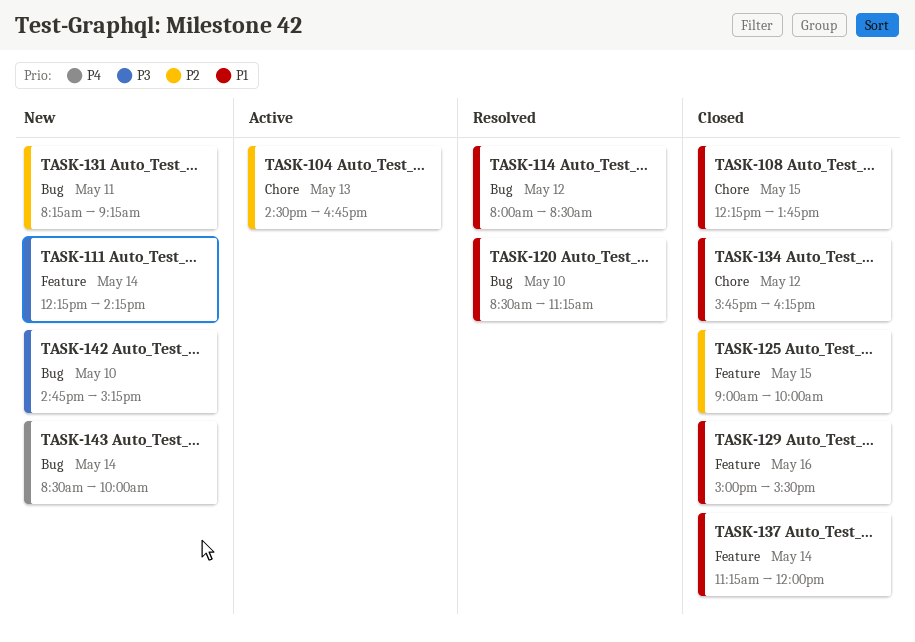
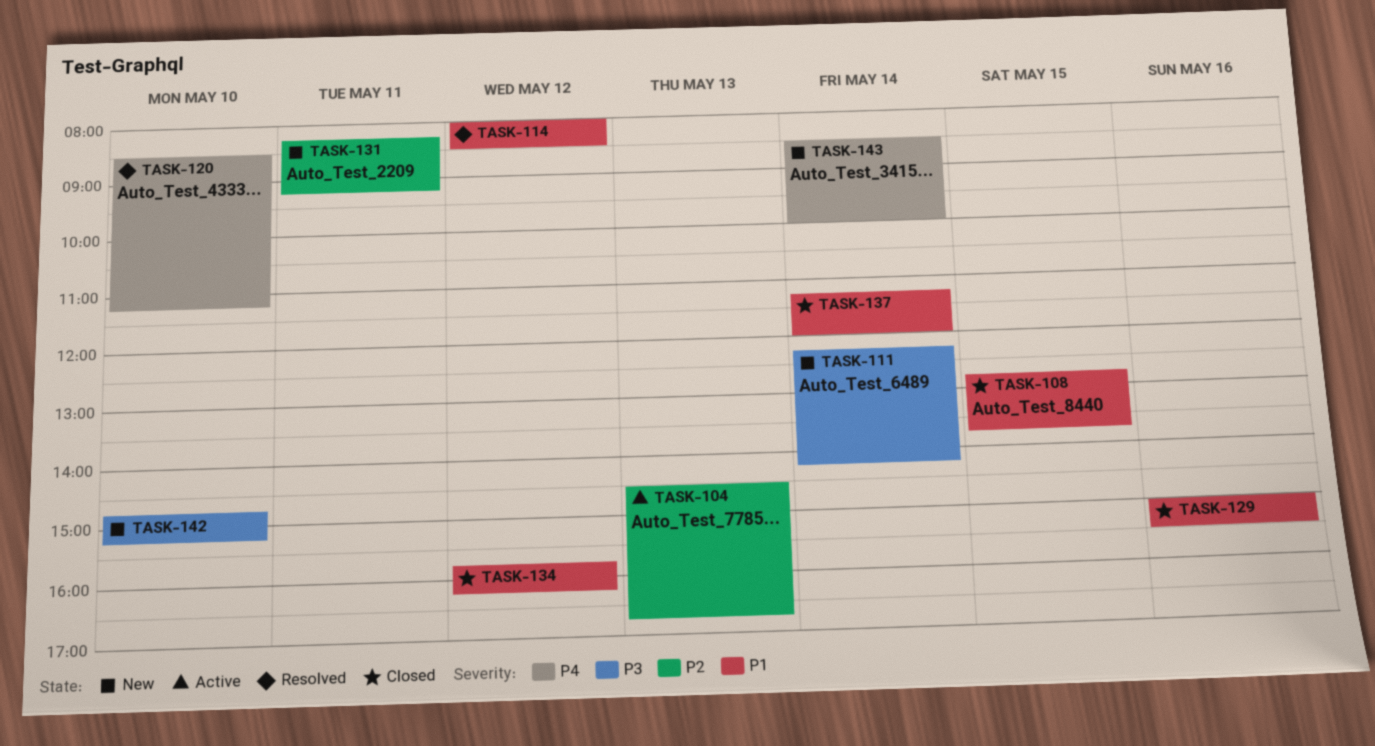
TASK-108, begins: 12:15 -> 12:45
TASK-120, priority: P1 -> P4
TASK-125: present -> none

